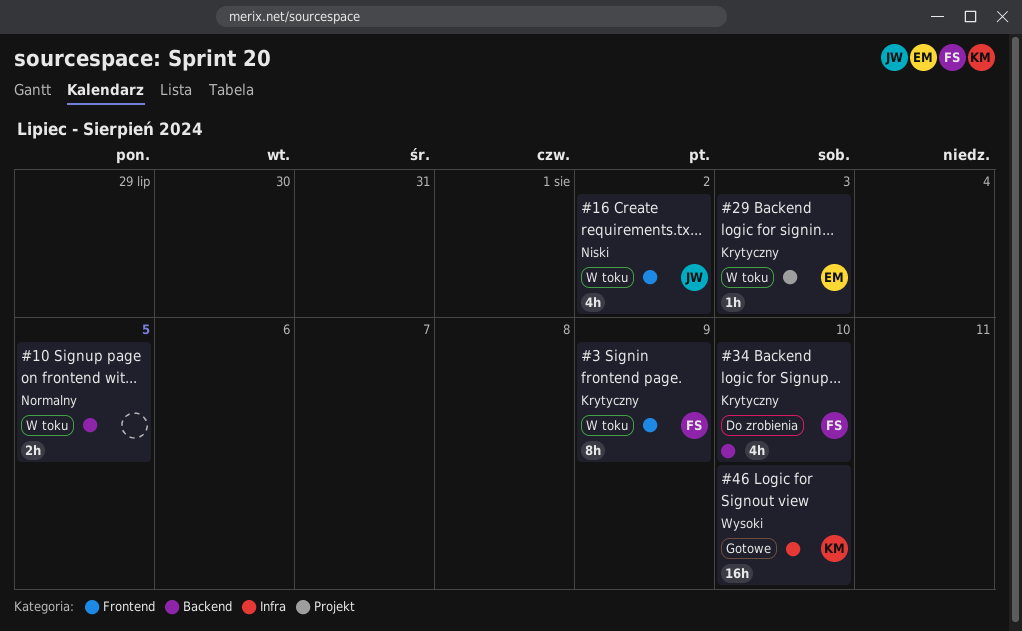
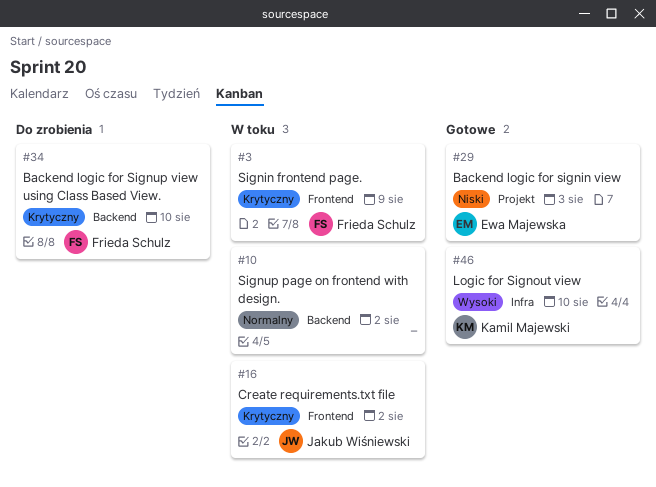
#10, due: Aug 5 -> Aug 2
#16, priority: Niski -> Krytyczny
#29, status: W toku -> Gotowe
#29, priority: Krytyczny -> Niski

